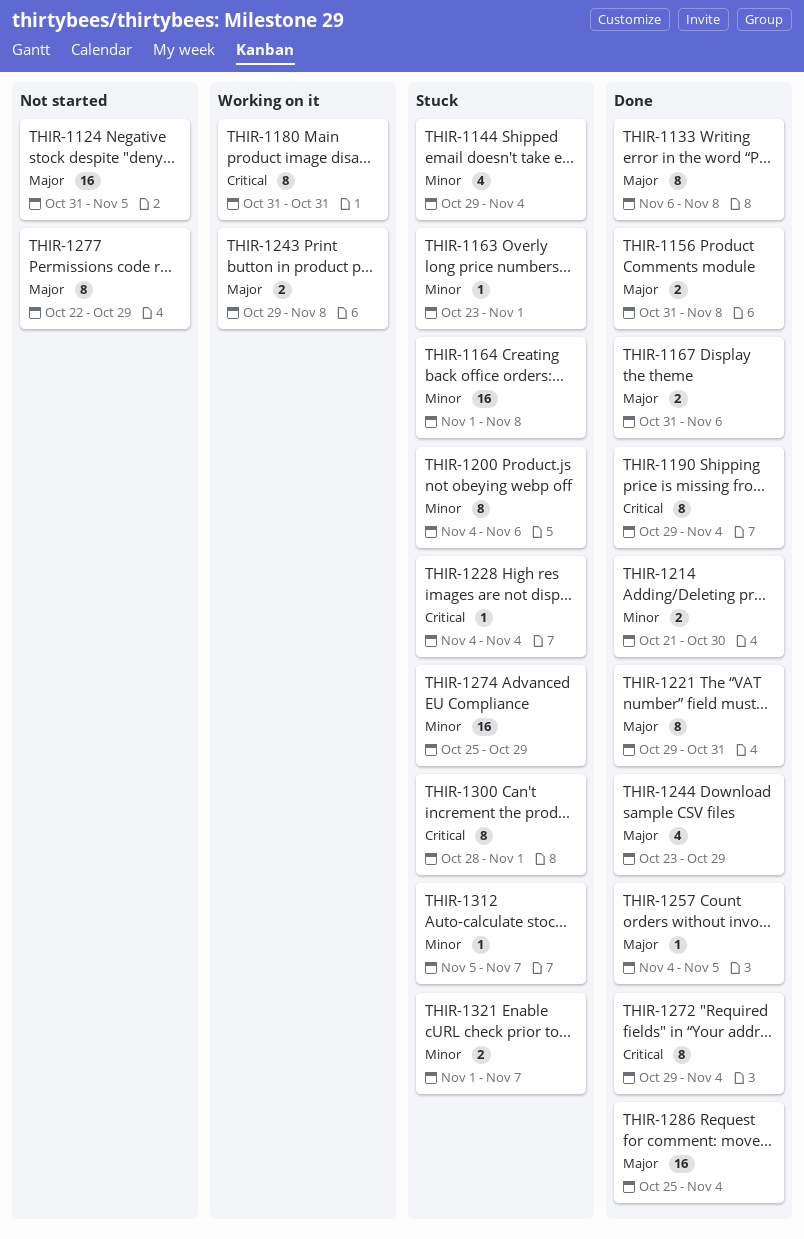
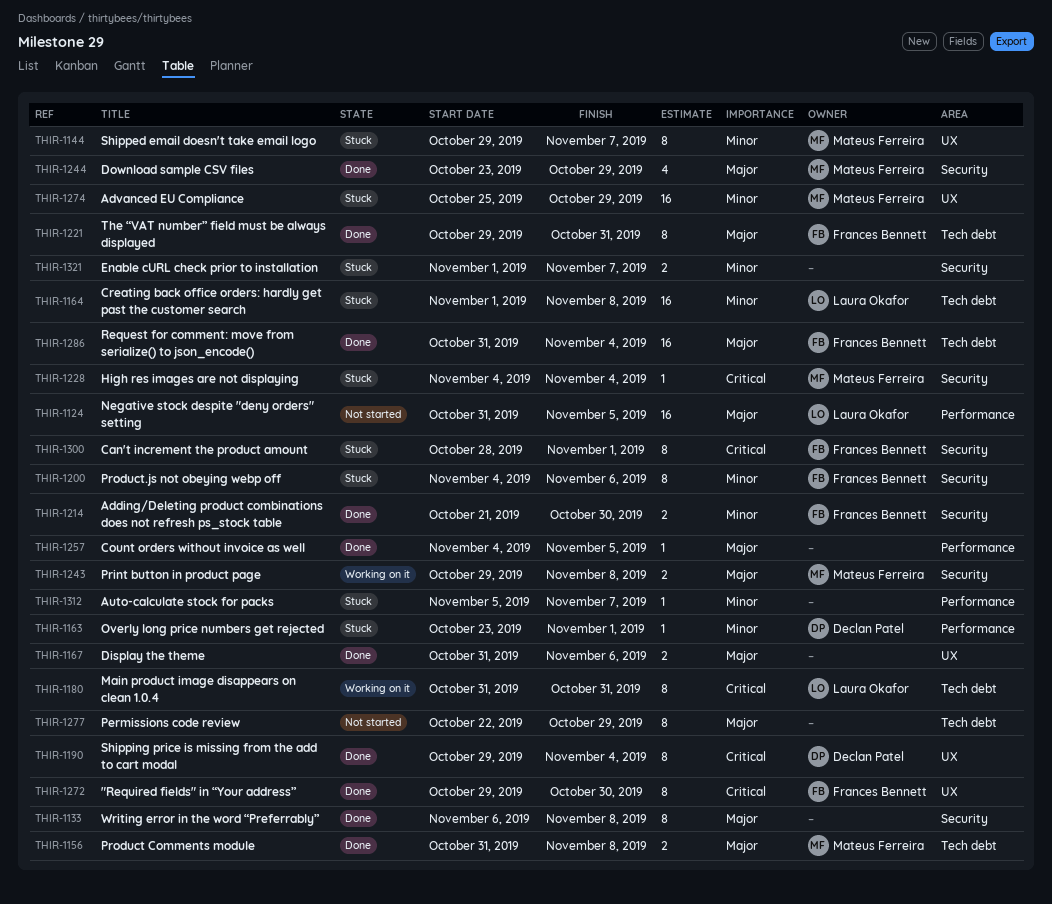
THIR-1144, estimate: 4 -> 8
THIR-1144, due: Nov 4 -> Nov 7
THIR-1272, due: Nov 4 -> Oct 30
THIR-1286, start: Oct 25 -> Oct 31

